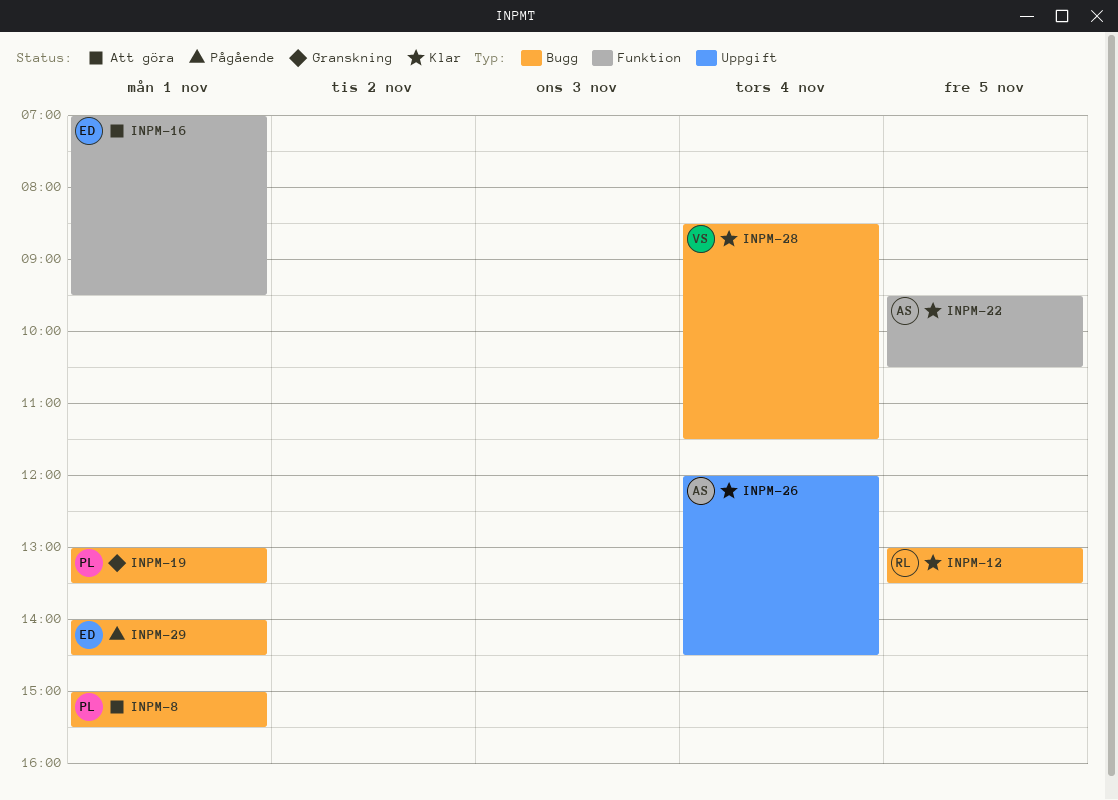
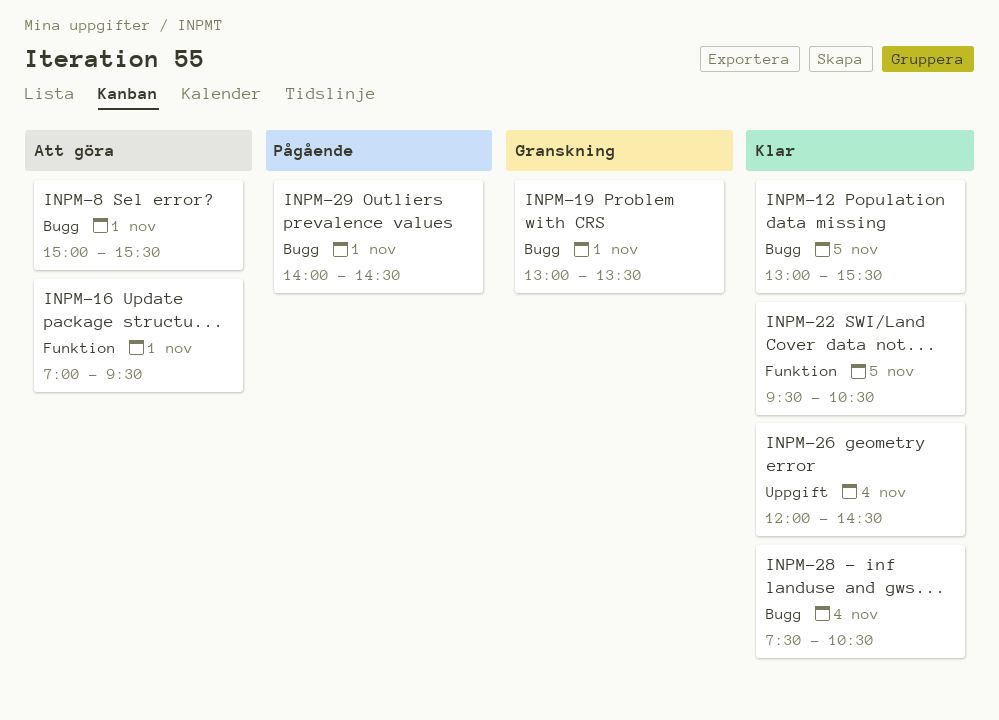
INPM-12, ends: 13:30 -> 15:30
INPM-28, begins: 08:30 -> 07:30
INPM-28, ends: 11:30 -> 10:30

